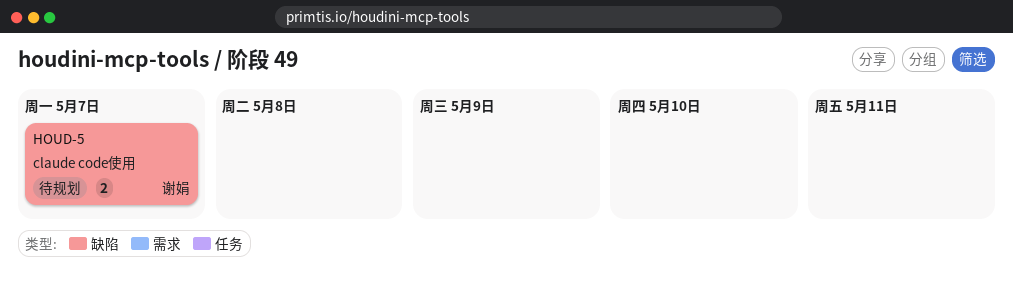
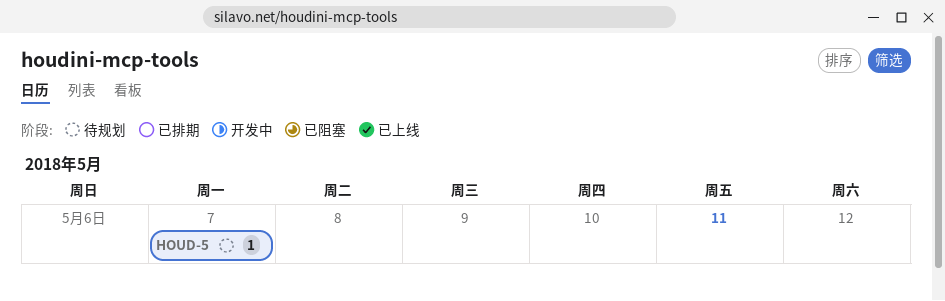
HOUD-5, estimate: 2 -> 1

